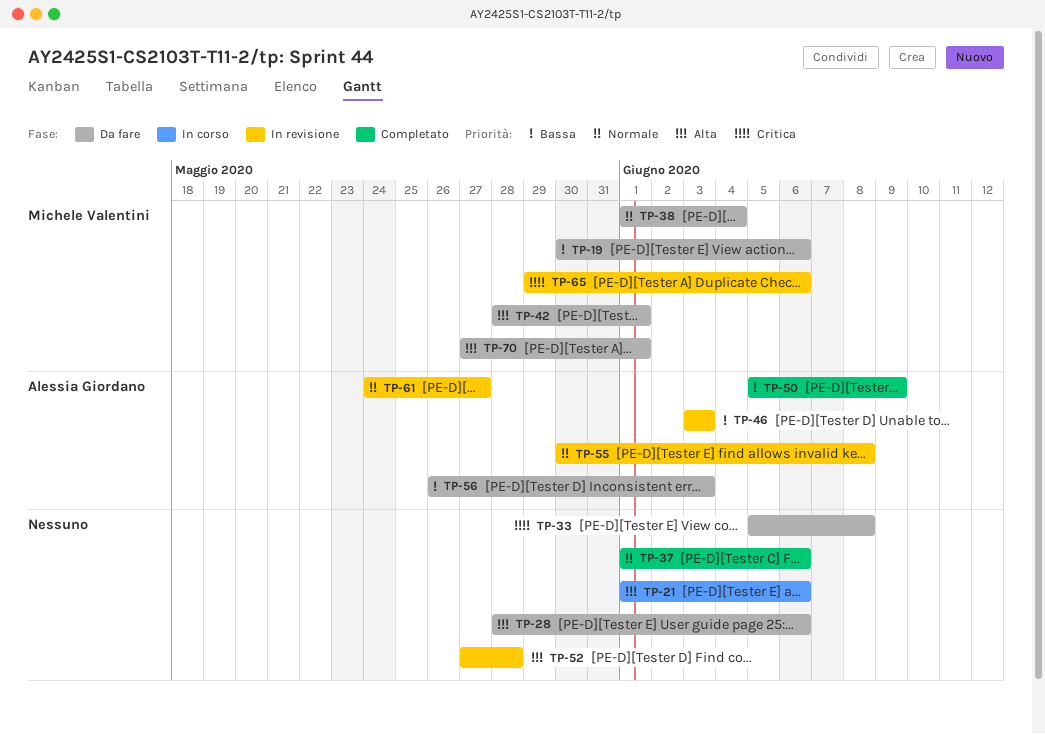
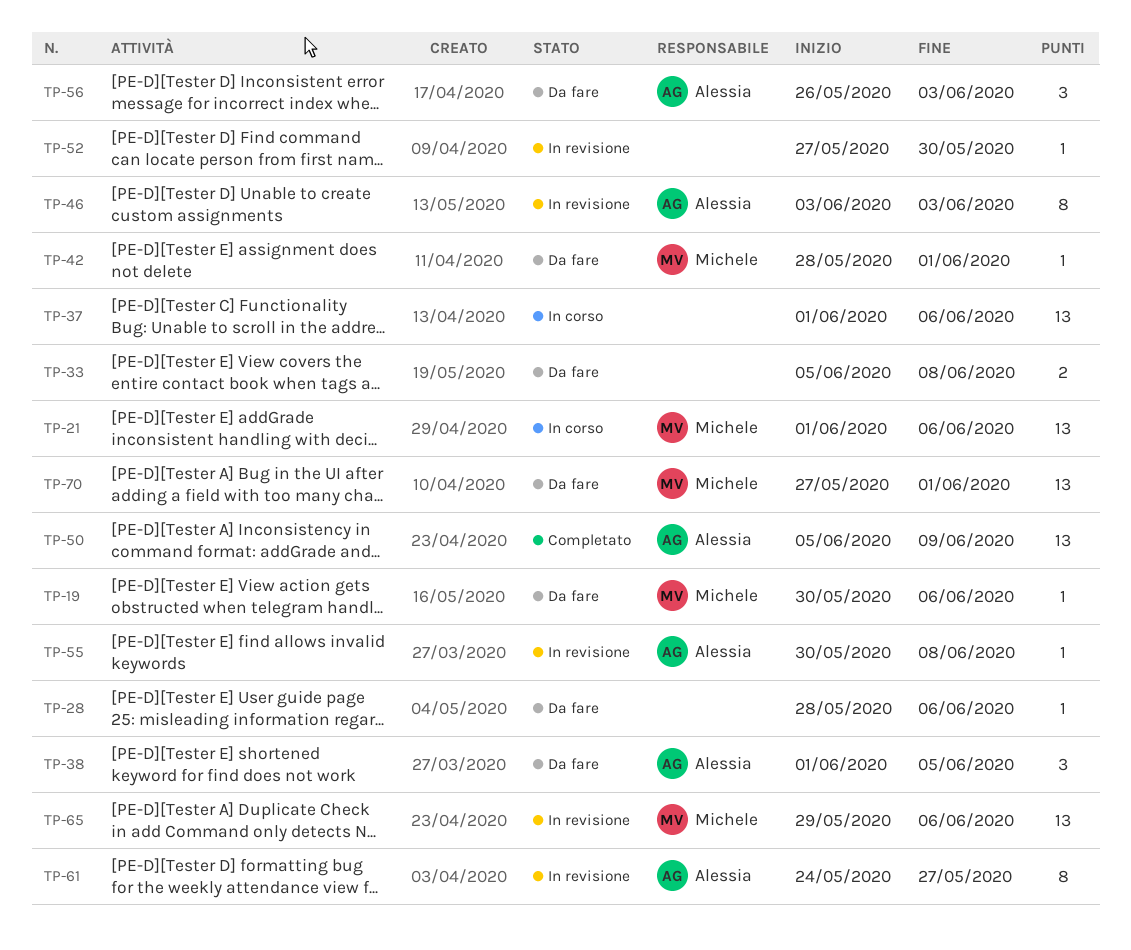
TP-21, owner: none -> Michele Valentini
TP-37, status: Completato -> In corso
TP-38, owner: Michele Valentini -> Alessia Giordano
TP-38, due: Jun 4 -> Jun 5
TP-52, due: May 28 -> May 30

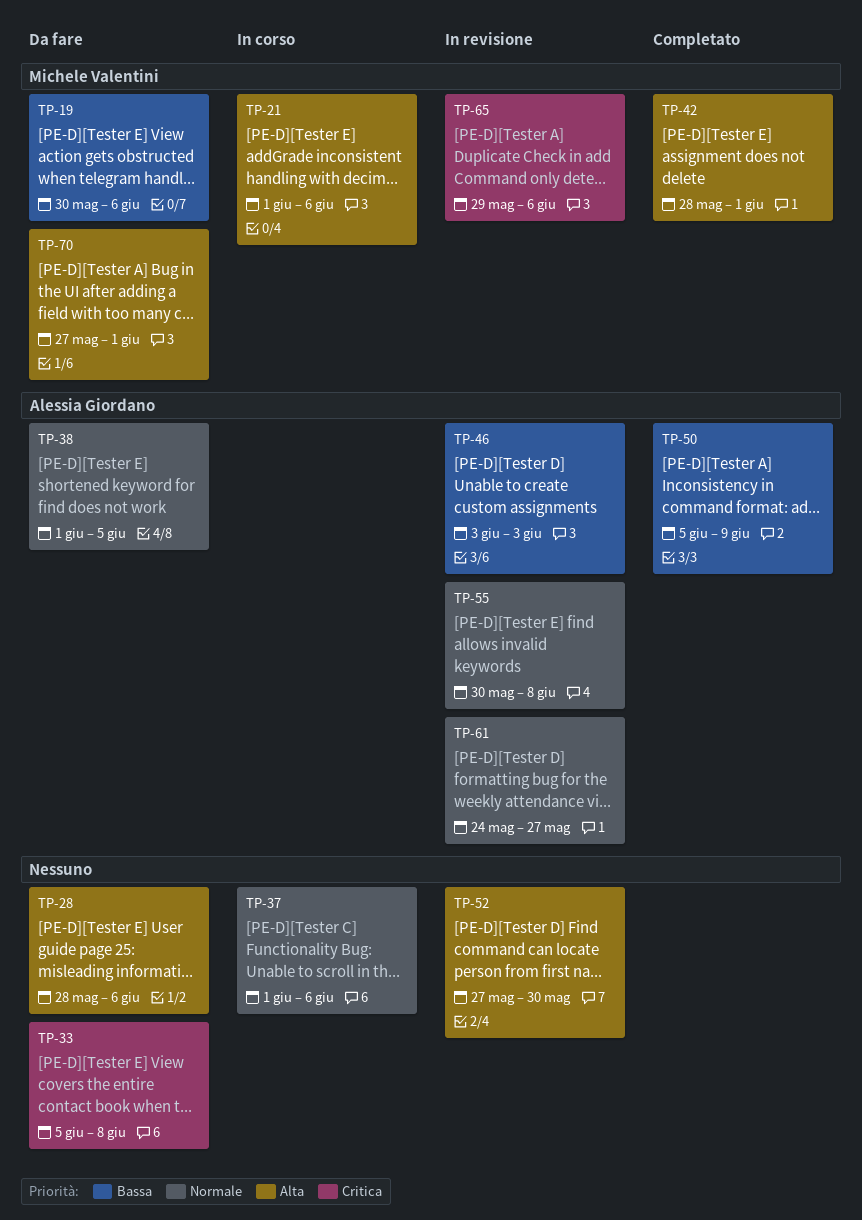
TP-42, status: Da fare -> Completato
TP-56: present -> none

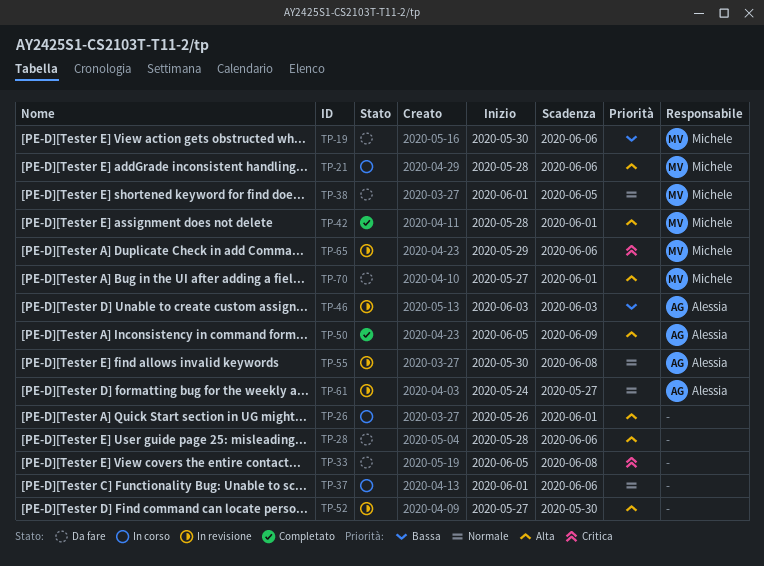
TP-21, start: Jun 1 -> May 28
TP-26: none -> present
TP-38, owner: Alessia Giordano -> Michele Valentini
TP-50, priority: Bassa -> Alta

